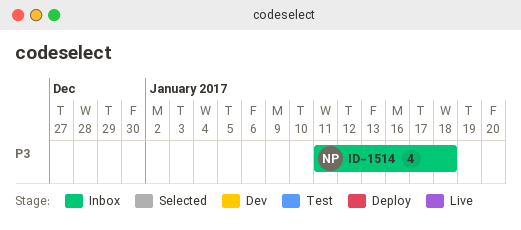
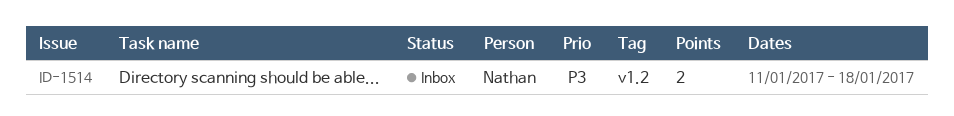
ID-1514, estimate: 4 -> 2

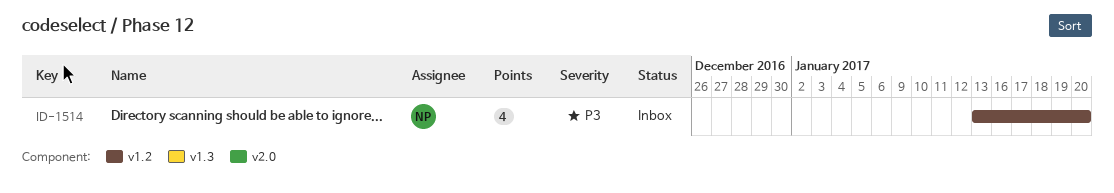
ID-1514, estimate: 2 -> 4
ID-1514, start: Jan 11 -> Jan 13
ID-1514, due: Jan 18 -> Jan 20

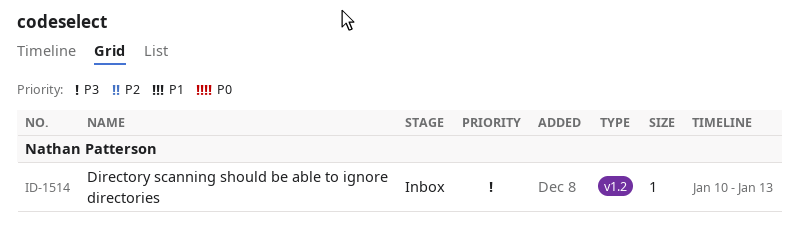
ID-1514, estimate: 4 -> 1
ID-1514, start: Jan 13 -> Jan 10
ID-1514, due: Jan 20 -> Jan 13

